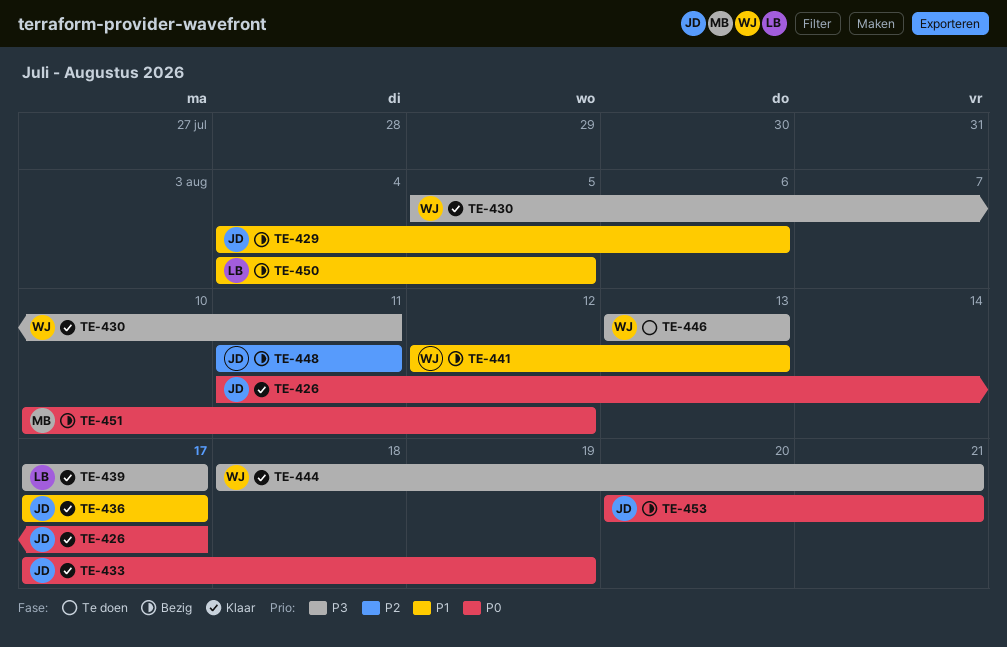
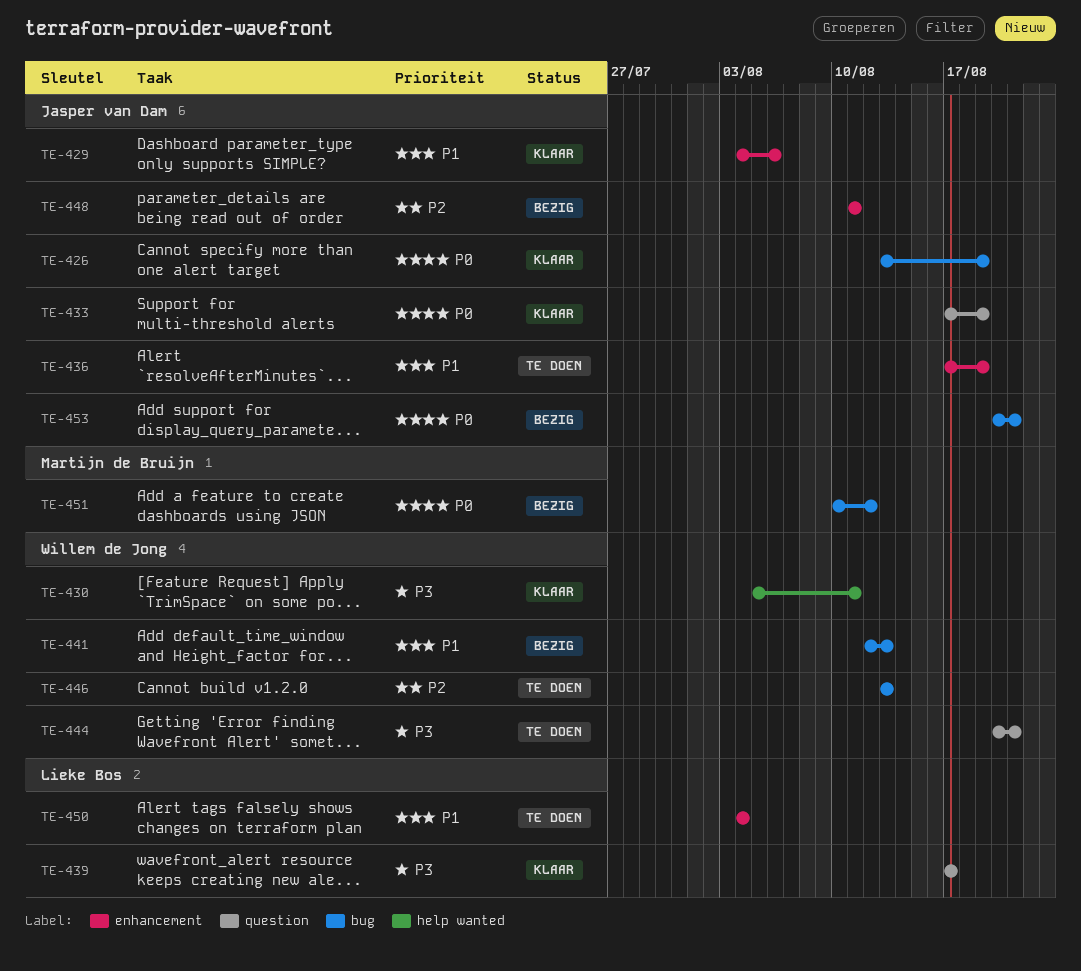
TE-426, start: Aug 11 -> Aug 13
TE-426, due: Aug 17 -> Aug 19
TE-429, status: Bezig -> Klaar
TE-436, status: Klaar -> Te doen
TE-436, due: Aug 17 -> Aug 19
TE-444, status: Klaar -> Te doen
TE-444, start: Aug 18 -> Aug 20
TE-446, priority: P3 -> P2
TE-450, status: Bezig -> Te doen
TE-450, due: Aug 5 -> Aug 4

